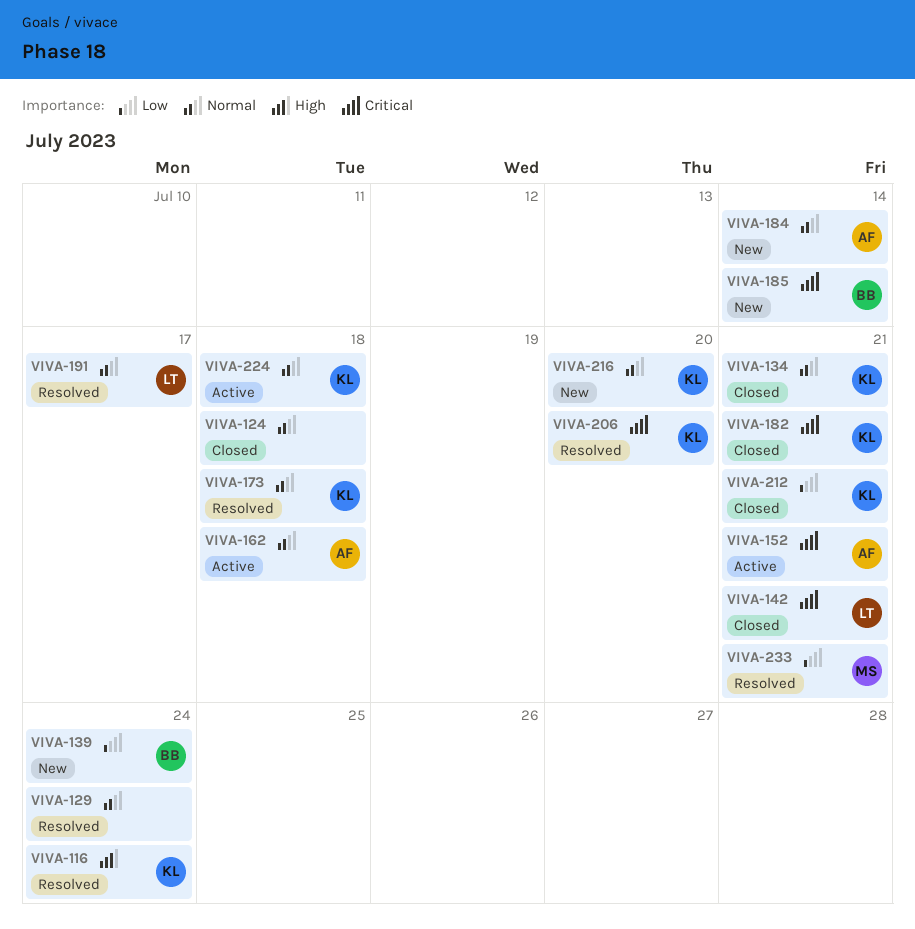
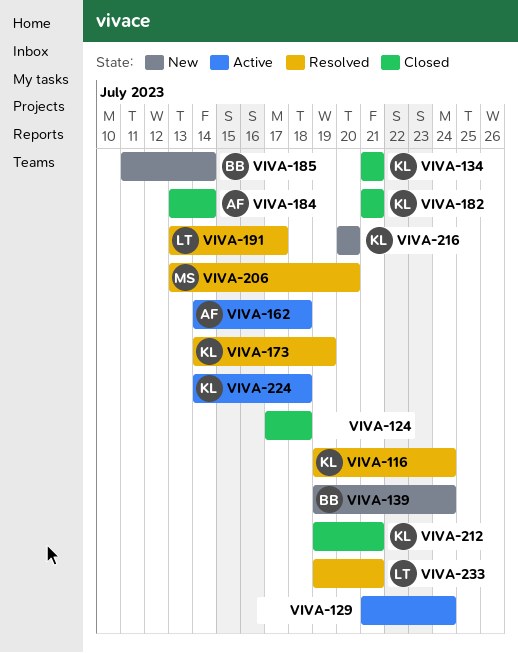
VIVA-129, status: Resolved -> Active
VIVA-142: present -> none
VIVA-152: present -> none
VIVA-173, due: Jul 18 -> Jul 19
VIVA-184, status: New -> Closed
VIVA-206, owner: KL -> MS
VIVA-233, owner: MS -> LT

